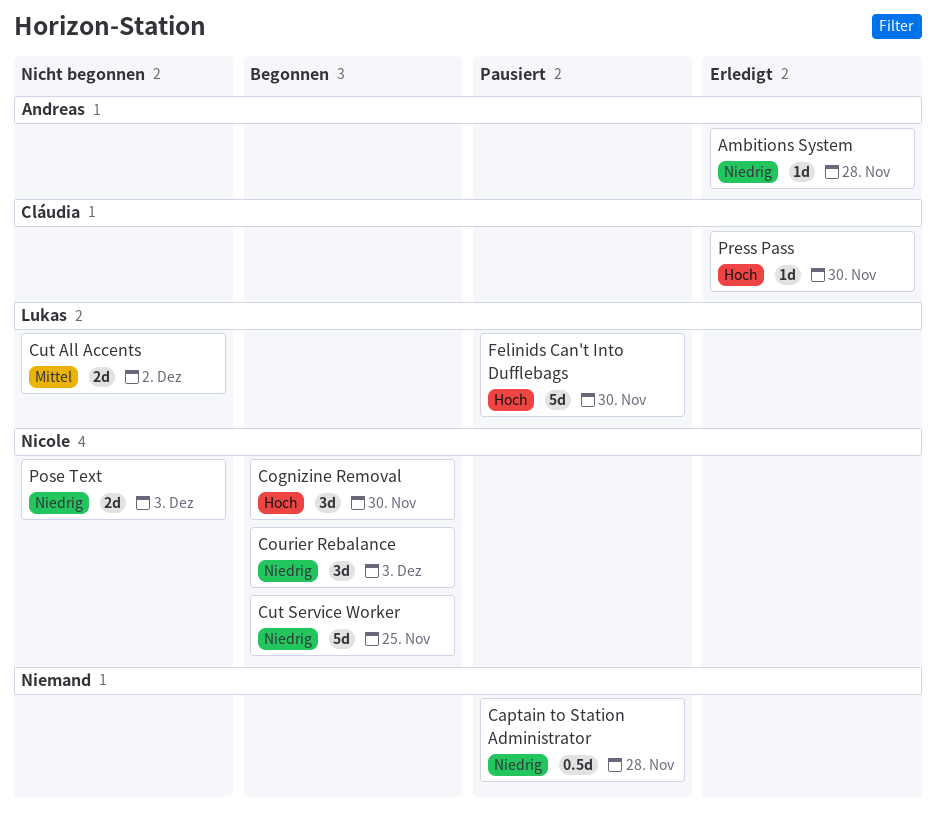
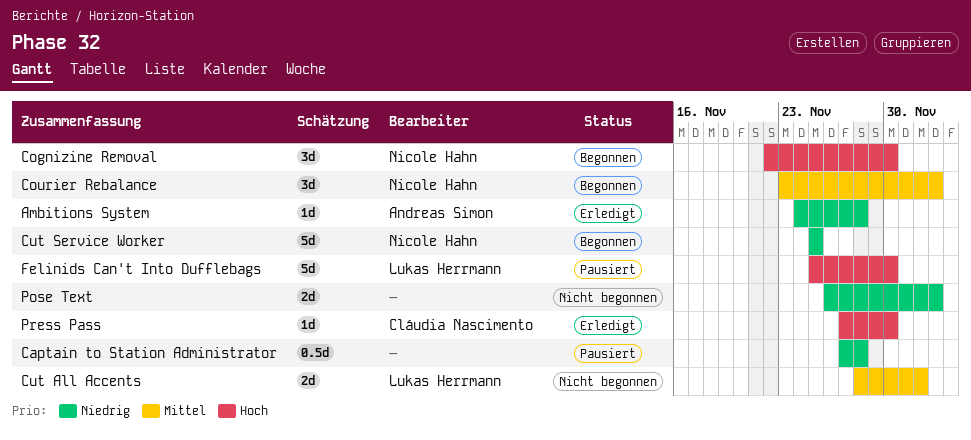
Courier Rebalance, priority: Niedrig -> Mittel
Pose Text, owner: Nicole Hahn -> none

